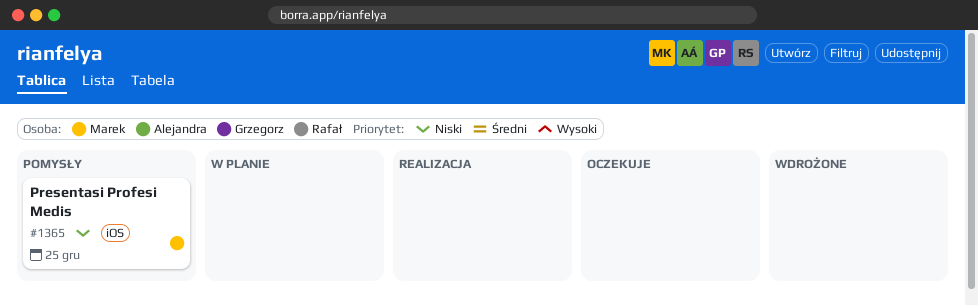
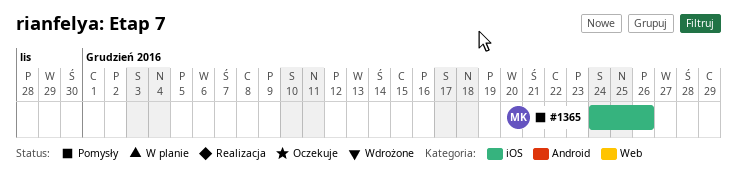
#1365, due: Dec 25 -> Dec 26

